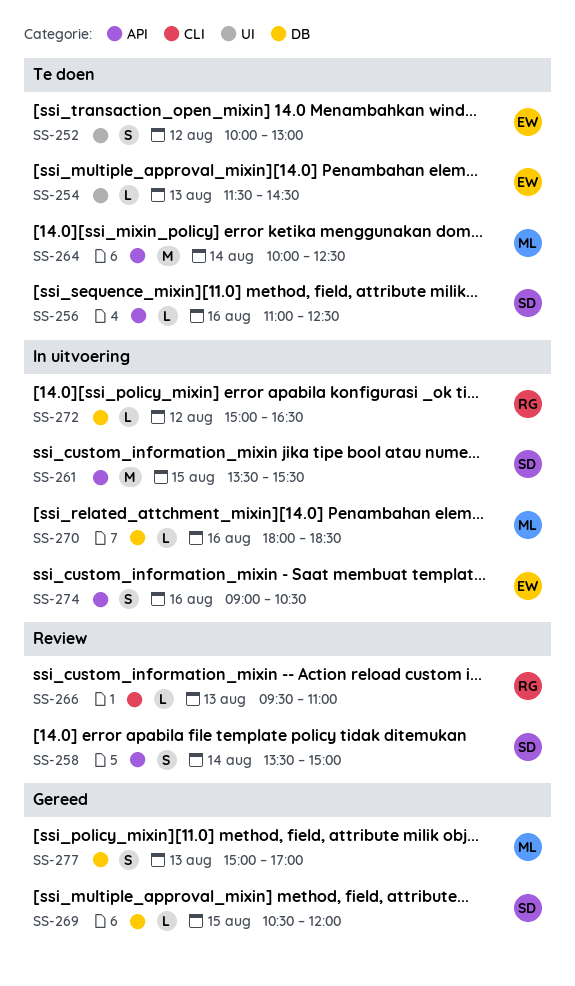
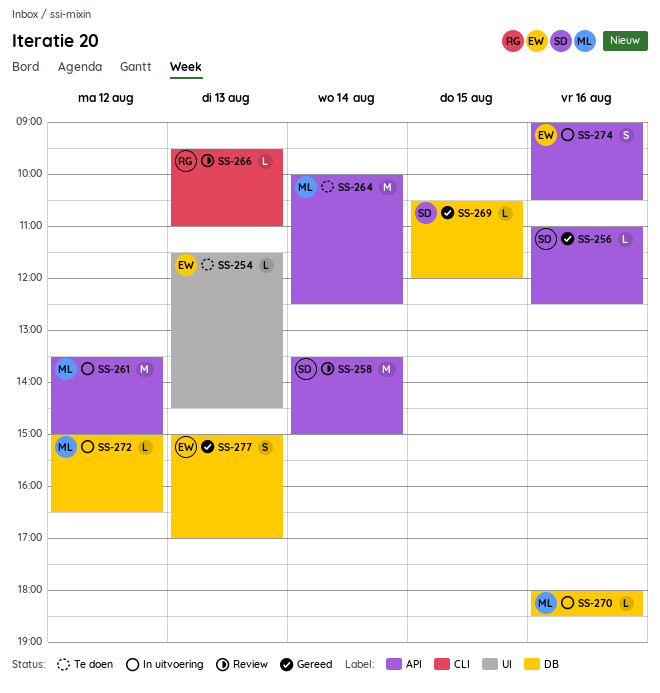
SS-252: present -> none
SS-256, status: Te doen -> Gereed
SS-258, estimate: S -> M
SS-261, owner: SD -> ML
SS-261, day: Aug 15 -> Aug 12
SS-261, ends: 15:30 -> 15:00
SS-272, owner: RG -> ML
SS-277, owner: ML -> EW

